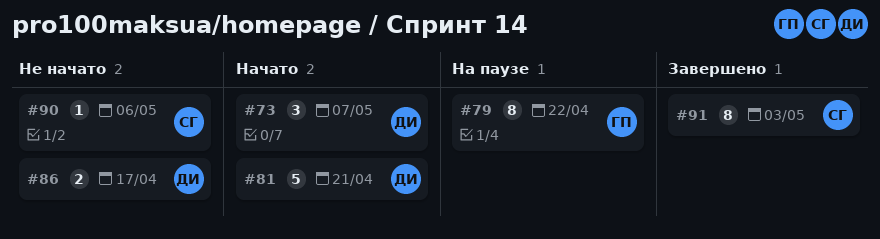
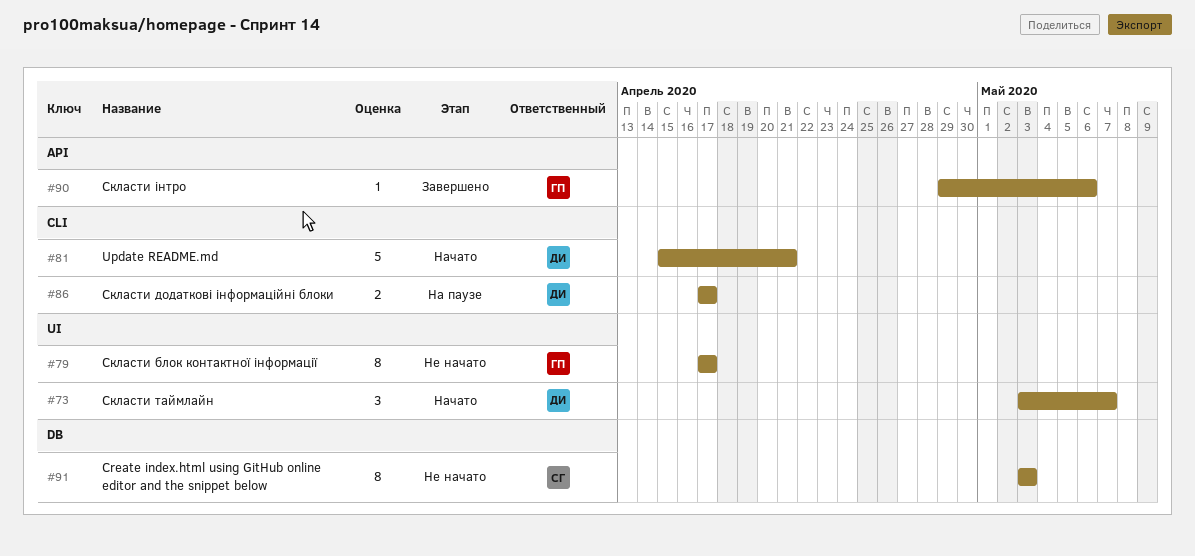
#79, status: На паузе -> Не начато
#79, due: Apr 22 -> Apr 17
#86, status: Не начато -> На паузе
#90, status: Не начато -> Завершено
#90, owner: СГ -> ГП
#91, status: Завершено -> Не начато

